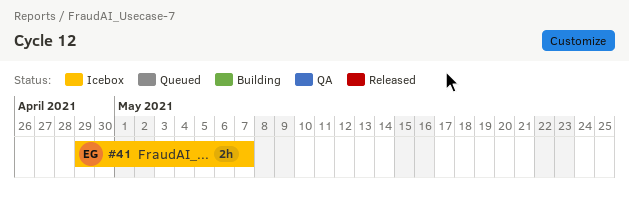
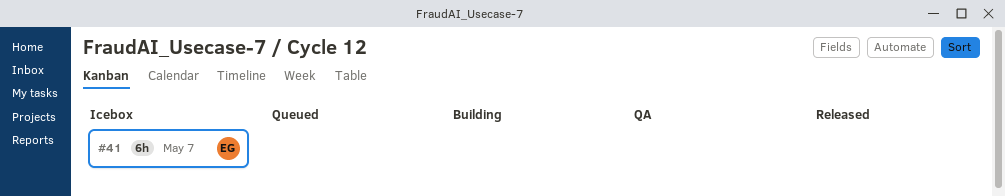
#41, estimate: 2h -> 6h

